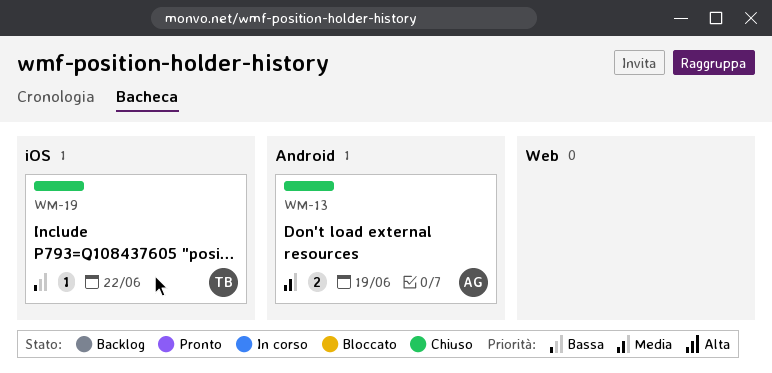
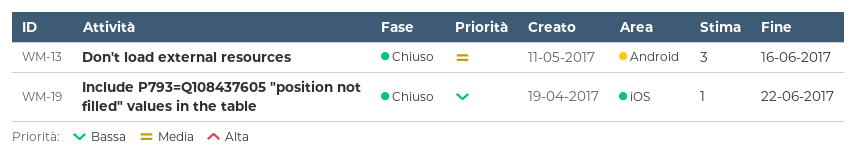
WM-13, estimate: 2 -> 3
WM-13, due: Jun 19 -> Jun 16

